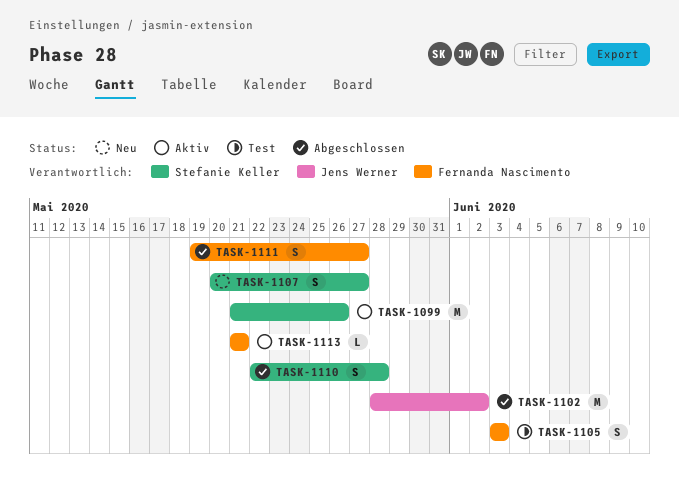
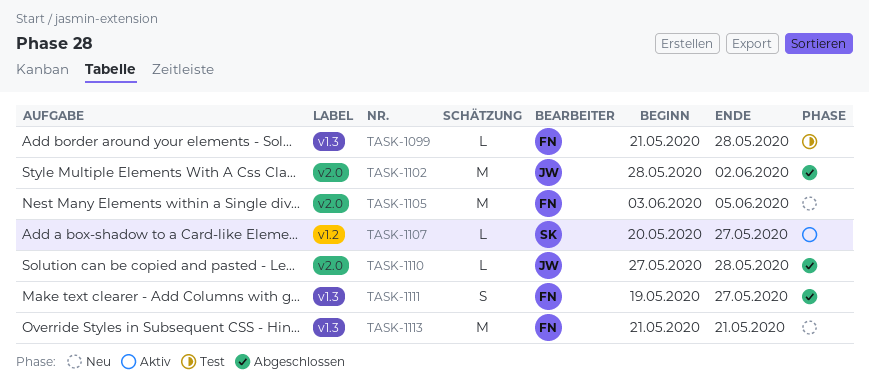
TASK-1099, status: Aktiv -> Test
TASK-1099, owner: Stefanie Keller -> Fernanda Nascimento
TASK-1099, estimate: M -> L
TASK-1099, due: May 26 -> May 28
TASK-1105, status: Test -> Neu
TASK-1105, estimate: S -> M
TASK-1105, due: Jun 3 -> Jun 5
TASK-1107, status: Neu -> Aktiv
TASK-1107, estimate: S -> L
TASK-1110, owner: Stefanie Keller -> Jens Werner
TASK-1110, estimate: S -> L
TASK-1110, start: May 22 -> May 27
TASK-1113, status: Aktiv -> Neu
TASK-1113, estimate: L -> M

